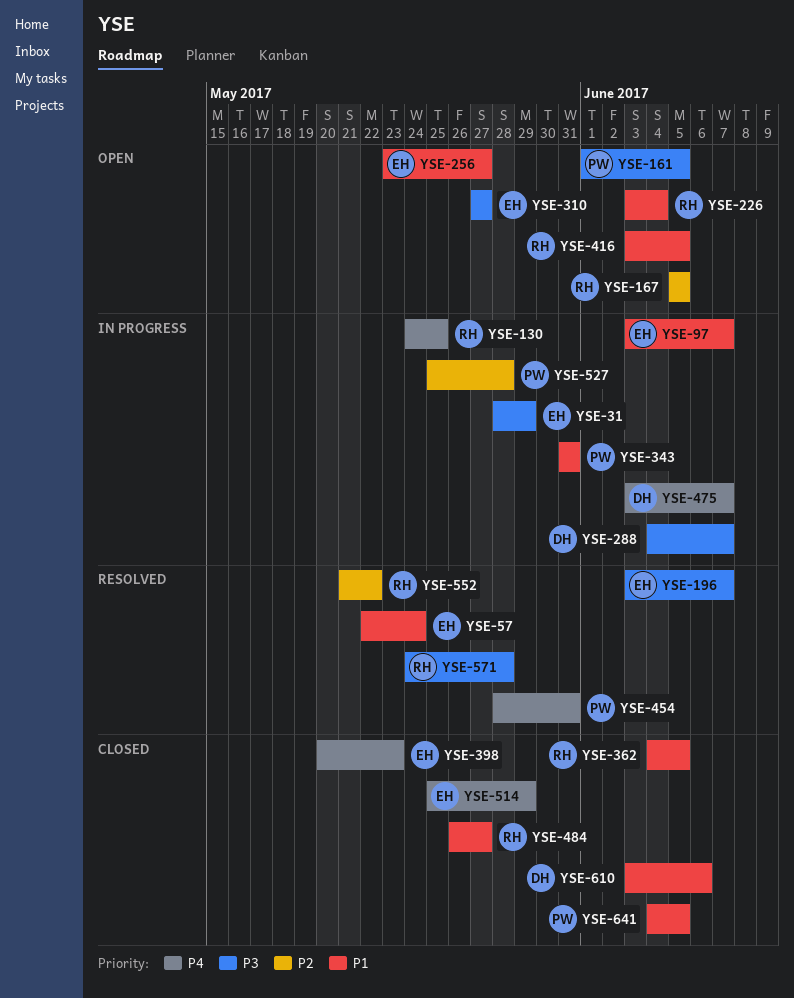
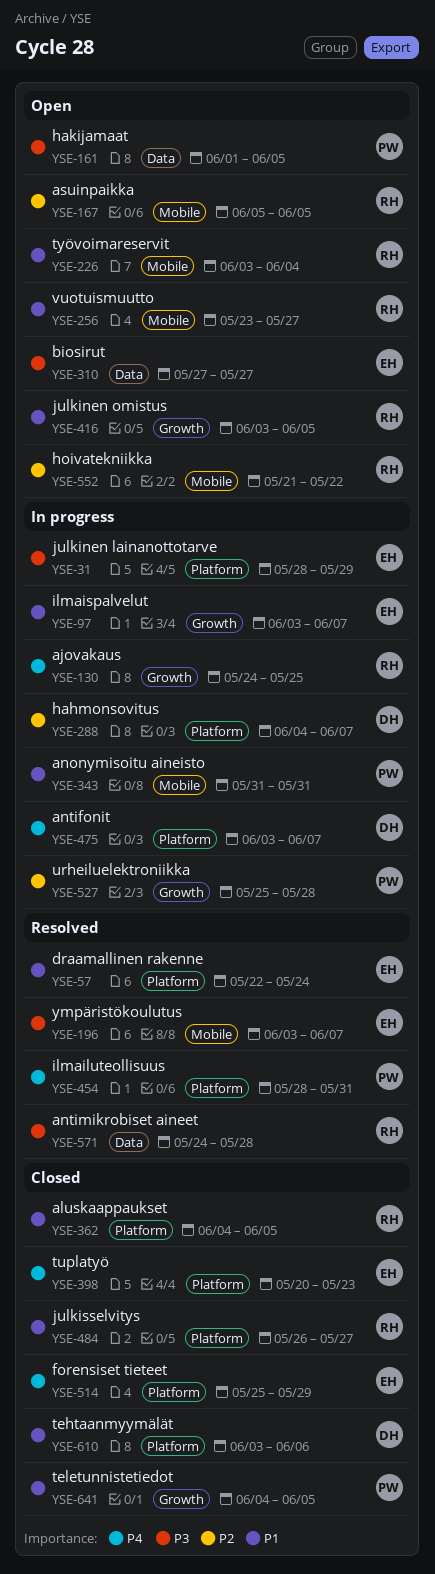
YSE-256, owner: EH -> RH
YSE-288, priority: P3 -> P2
YSE-552, status: Resolved -> Open

